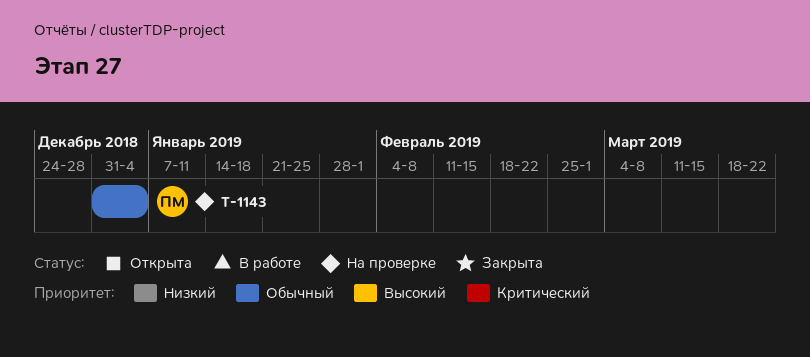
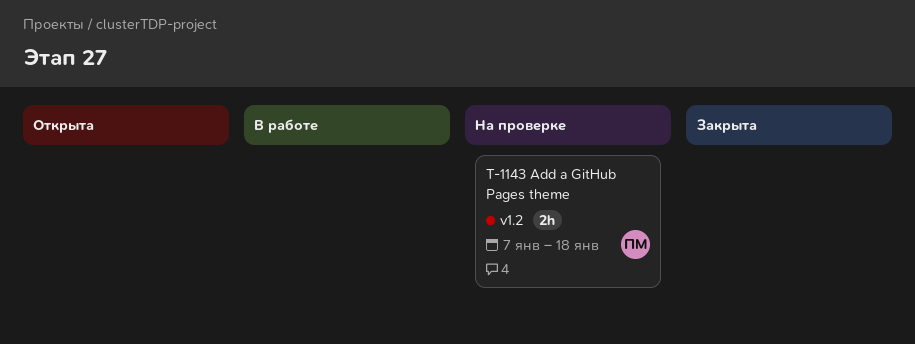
T-1143, start: Dec 31 -> Jan 7
T-1143, due: Jan 4 -> Jan 18

